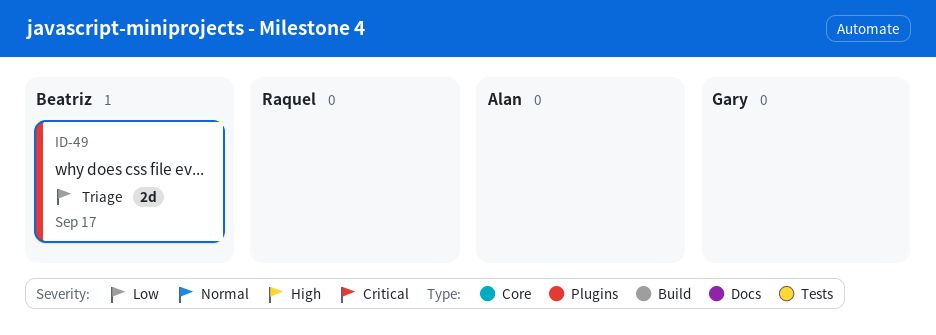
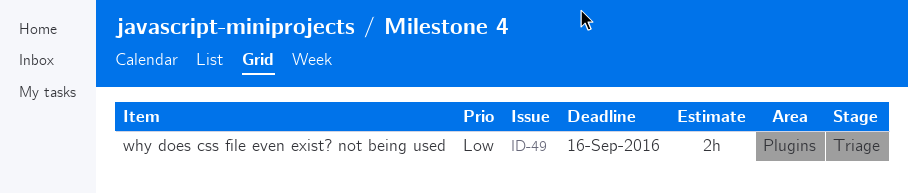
ID-49, estimate: 2d -> 2h
ID-49, due: Sep 17 -> Sep 16

